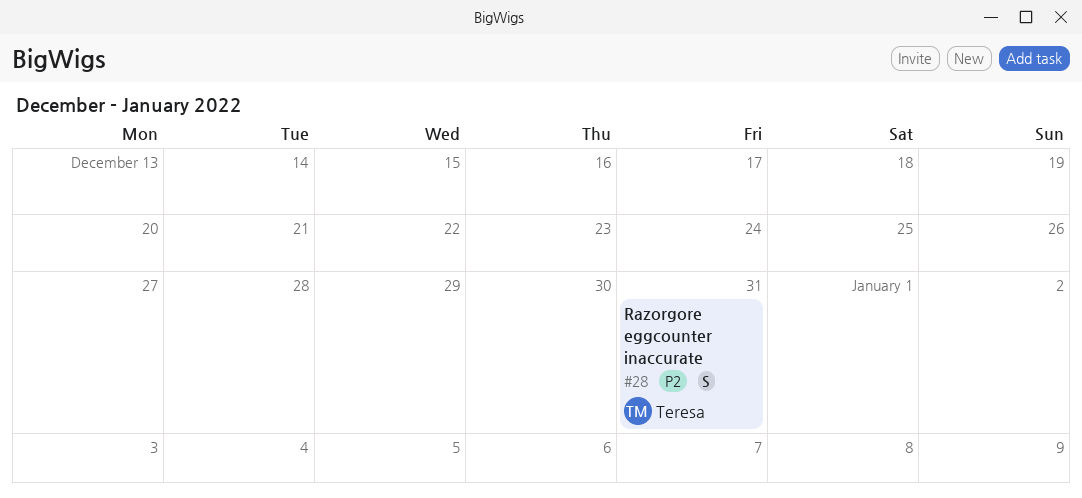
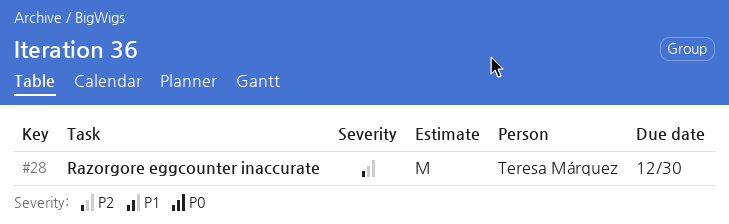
#28, estimate: S -> M
#28, due: Dec 31 -> Dec 30

